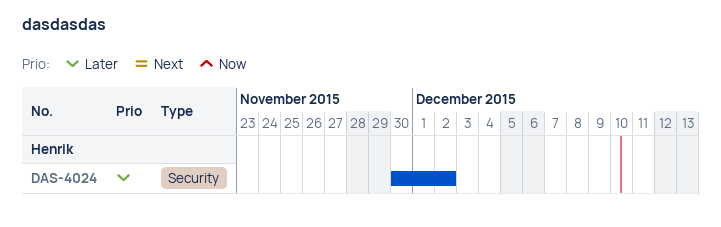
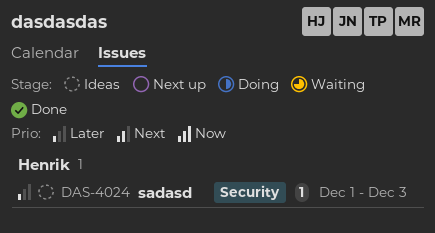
DAS-4024, start: Nov 30 -> Dec 1
DAS-4024, due: Dec 2 -> Dec 3

